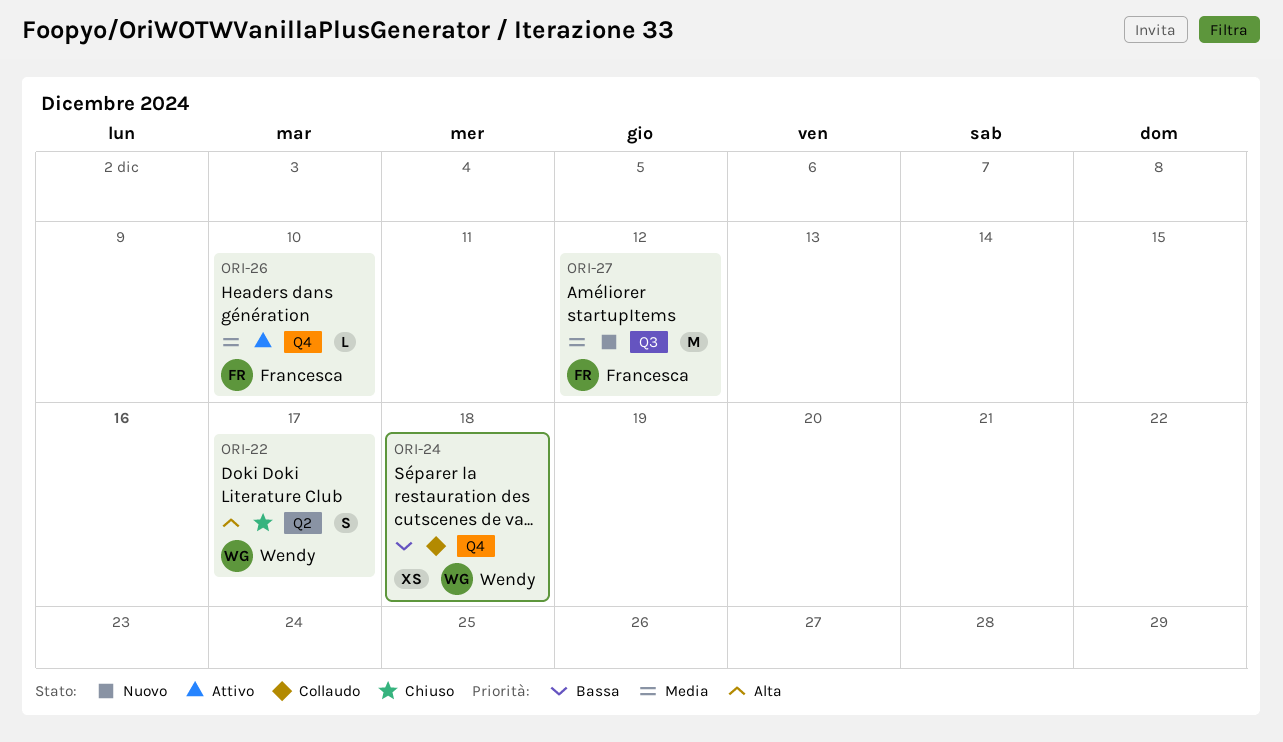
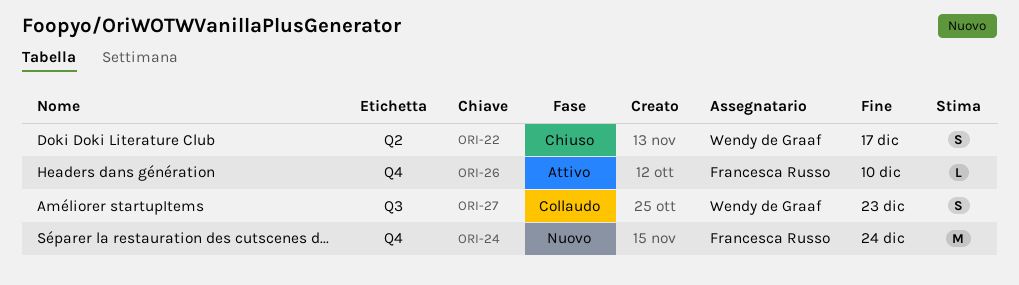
ORI-24, status: Collaudo -> Nuovo
ORI-24, owner: Wendy de Graaf -> Francesca Russo
ORI-24, estimate: XS -> M
ORI-24, due: Dec 18 -> Dec 24
ORI-27, status: Nuovo -> Collaudo
ORI-27, owner: Francesca Russo -> Wendy de Graaf
ORI-27, estimate: M -> S
ORI-27, due: Dec 12 -> Dec 23

